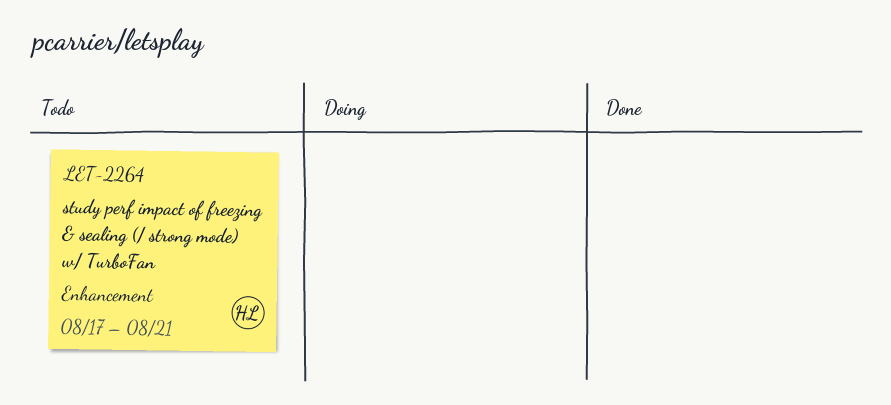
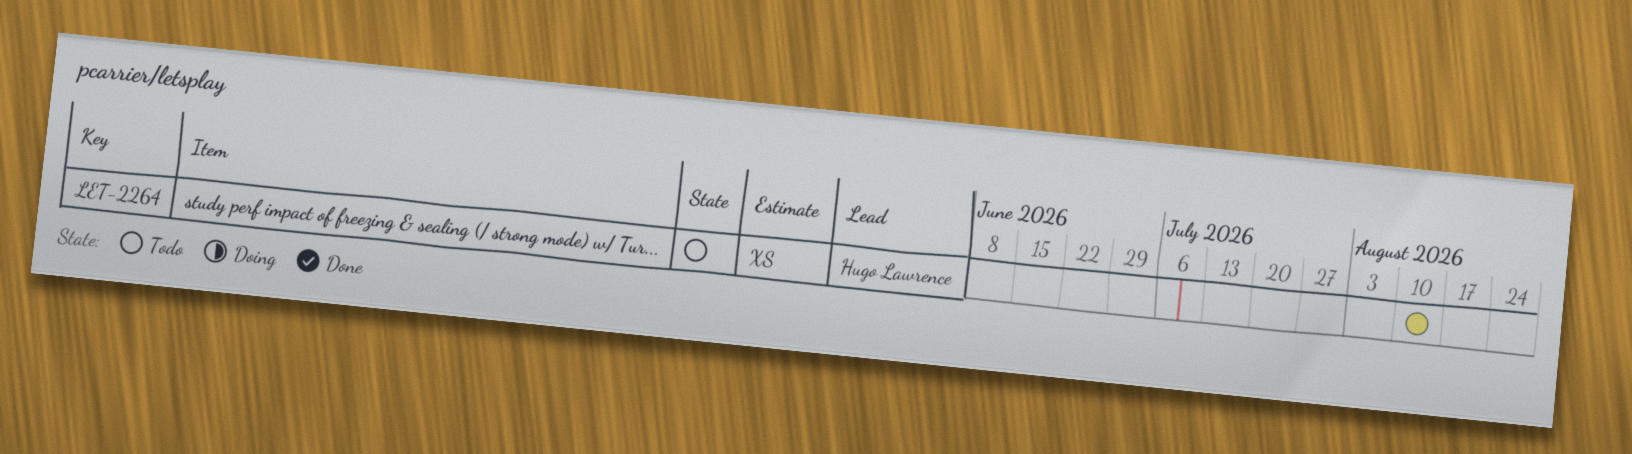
LET-2264, start: Aug 17 -> Aug 10
LET-2264, due: Aug 21 -> Aug 14

